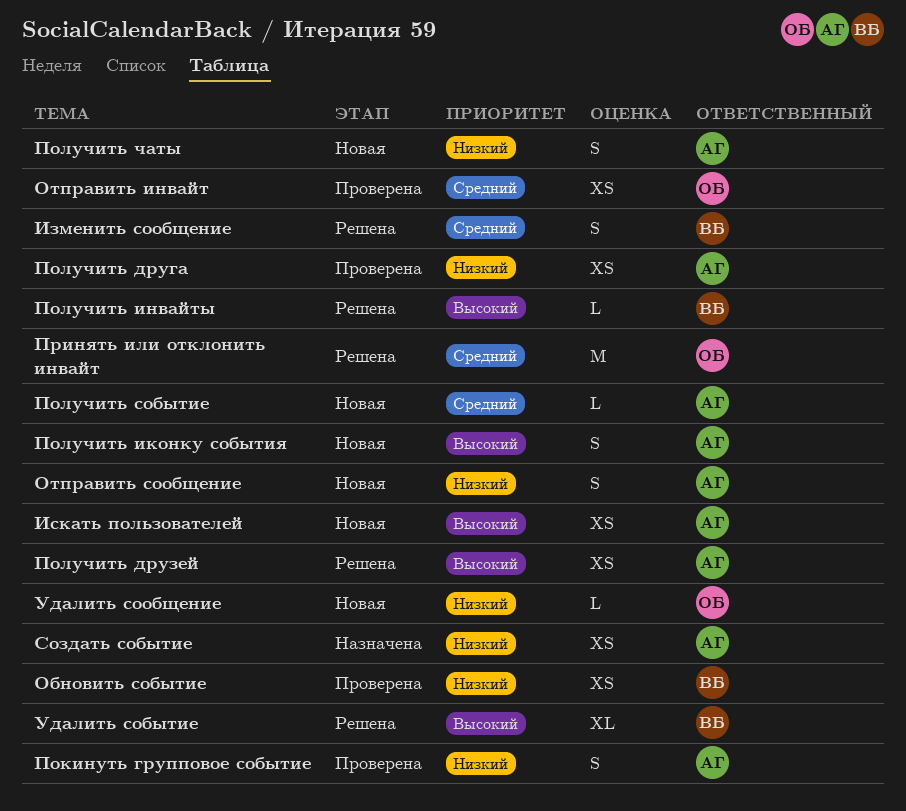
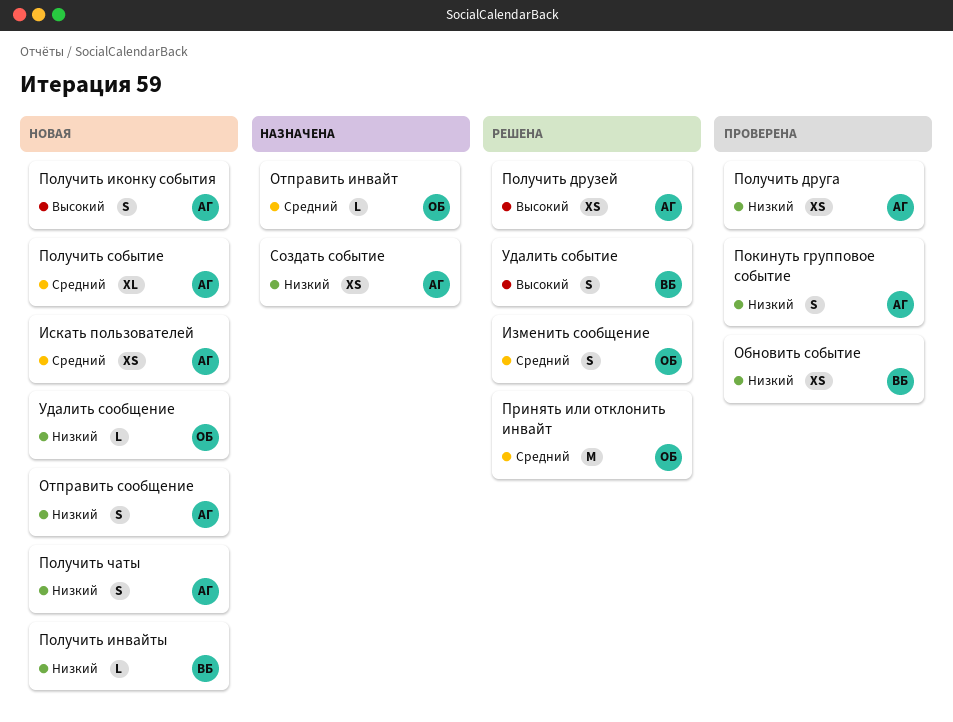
Изменить сообщение, owner: ВБ -> ОБ
Искать пользователей, priority: Высокий -> Средний
Отправить инвайт, status: Проверена -> Назначена
Отправить инвайт, estimate: XS -> L
Получить инвайты, status: Решена -> Новая
Получить инвайты, priority: Высокий -> Низкий
Получить событие, estimate: L -> XL
Удалить событие, estimate: XL -> S

